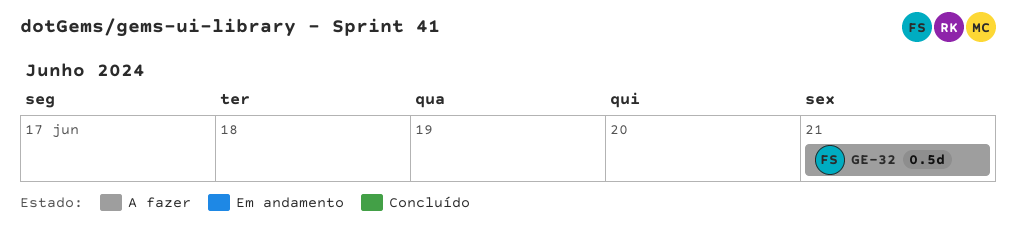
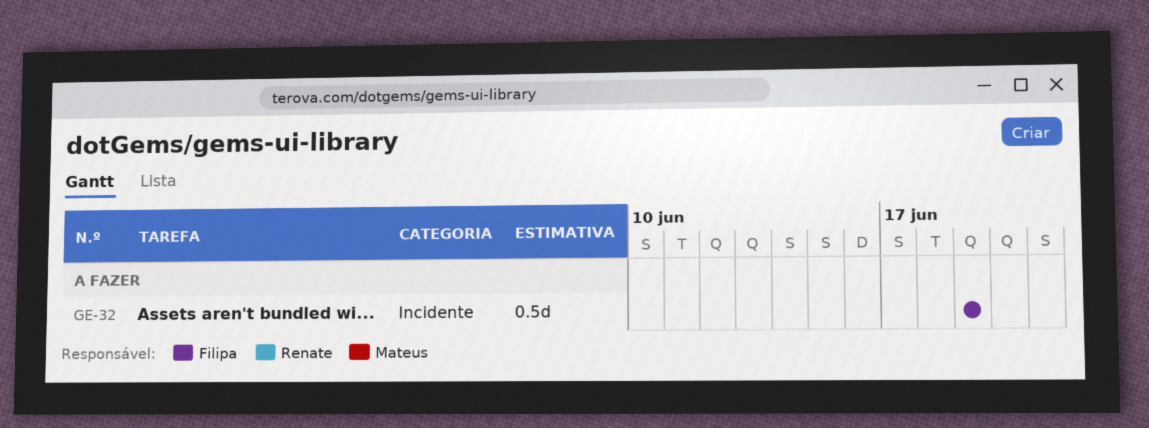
GE-32, start: Jun 21 -> Jun 19
GE-32, due: Jun 21 -> Jun 19

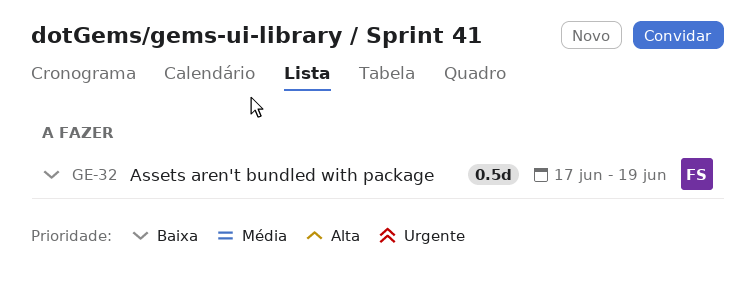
GE-32, start: Jun 19 -> Jun 17

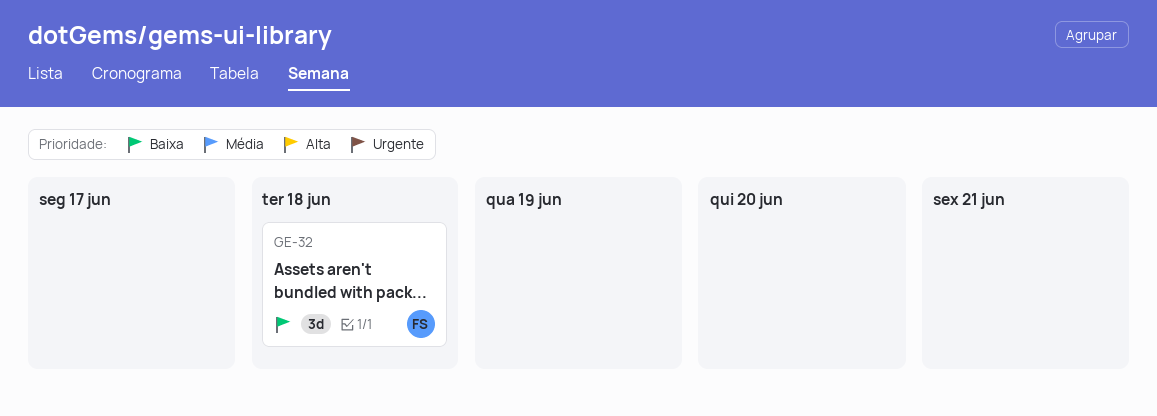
GE-32, estimate: 0.5d -> 3d
GE-32, due: Jun 19 -> Jun 18

